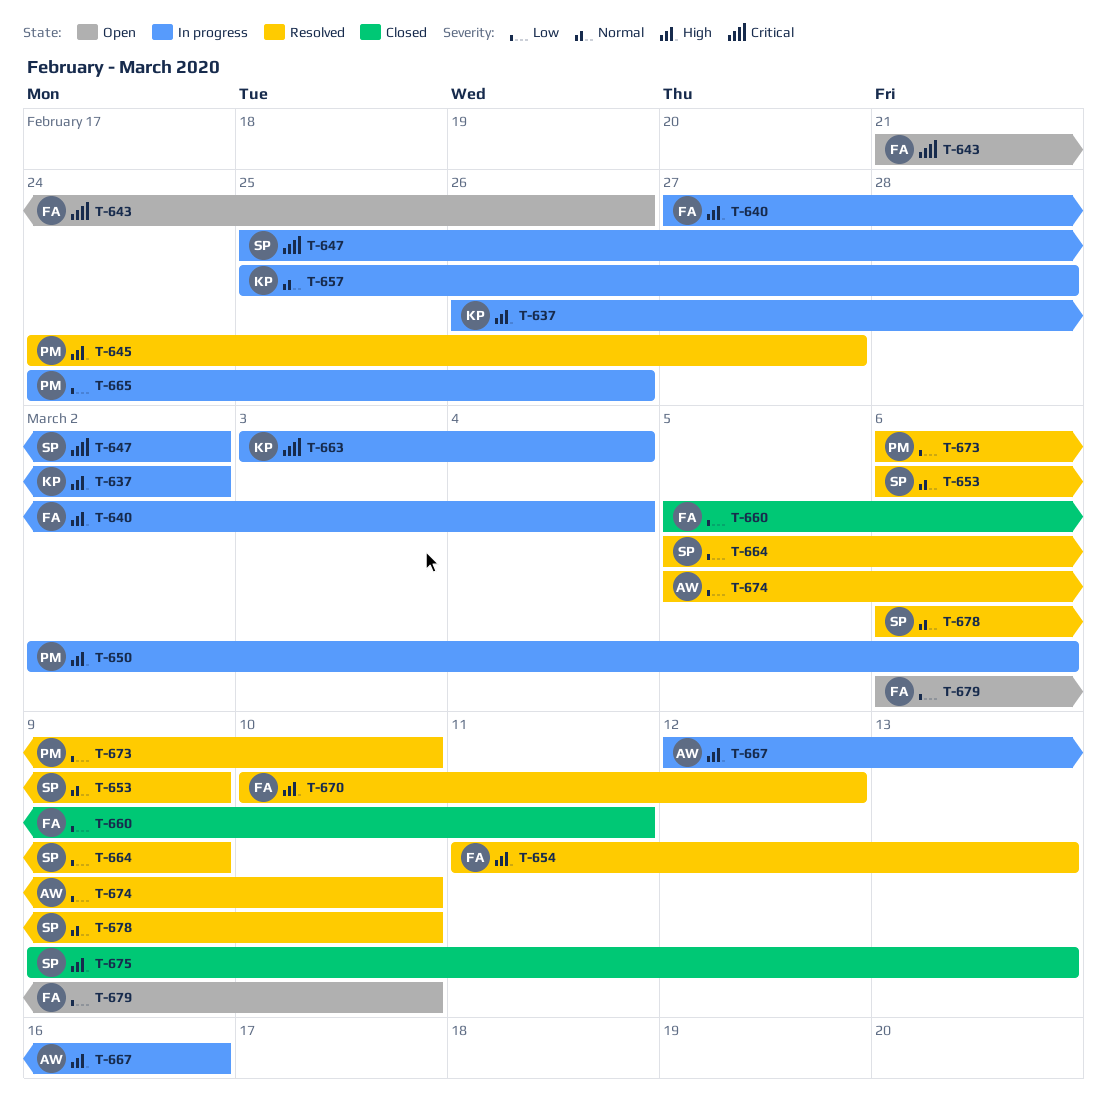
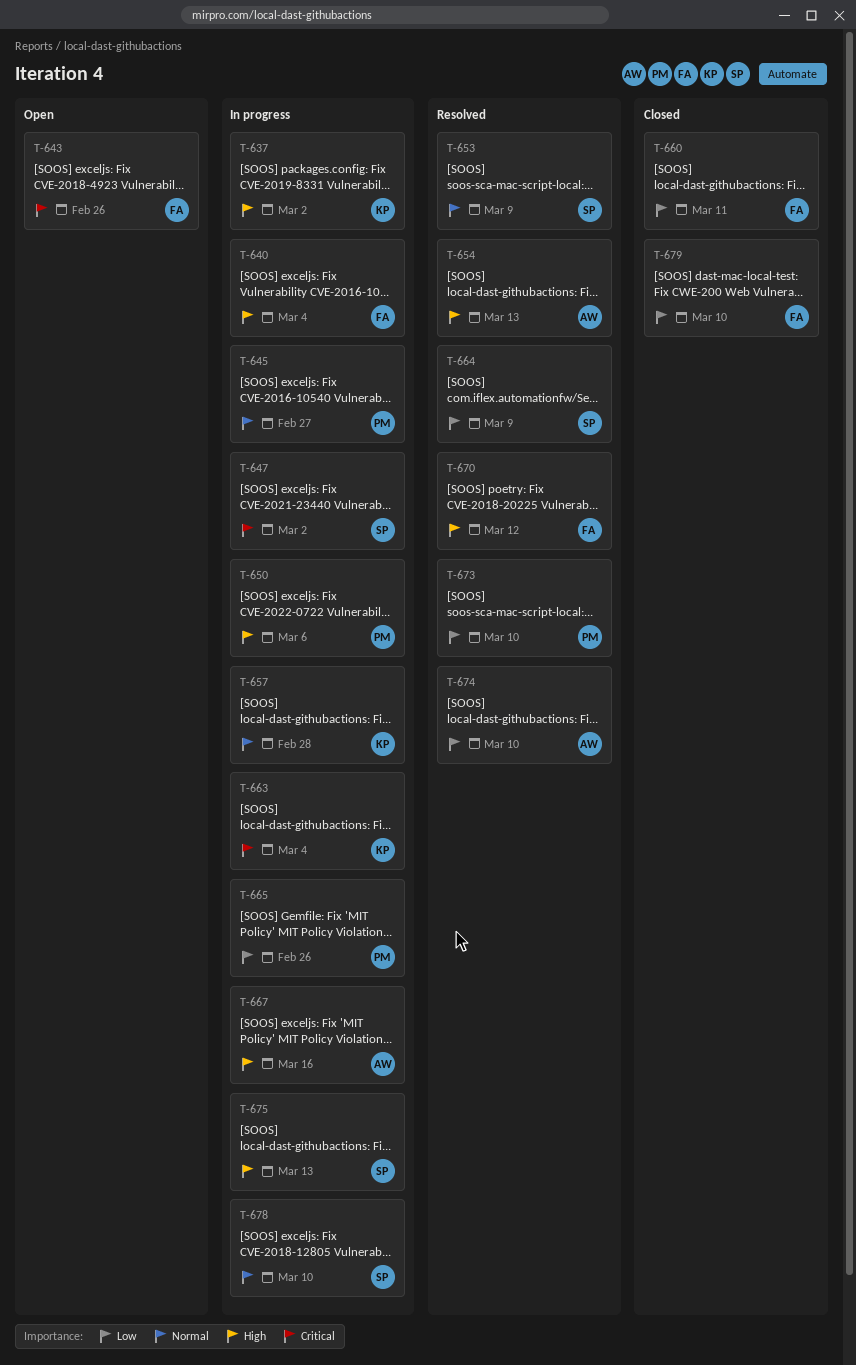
T-645, status: Resolved -> In progress
T-645, priority: High -> Normal
T-654, owner: FA -> AW
T-675, status: Closed -> In progress
T-678, status: Resolved -> In progress
T-679, status: Open -> Closed

